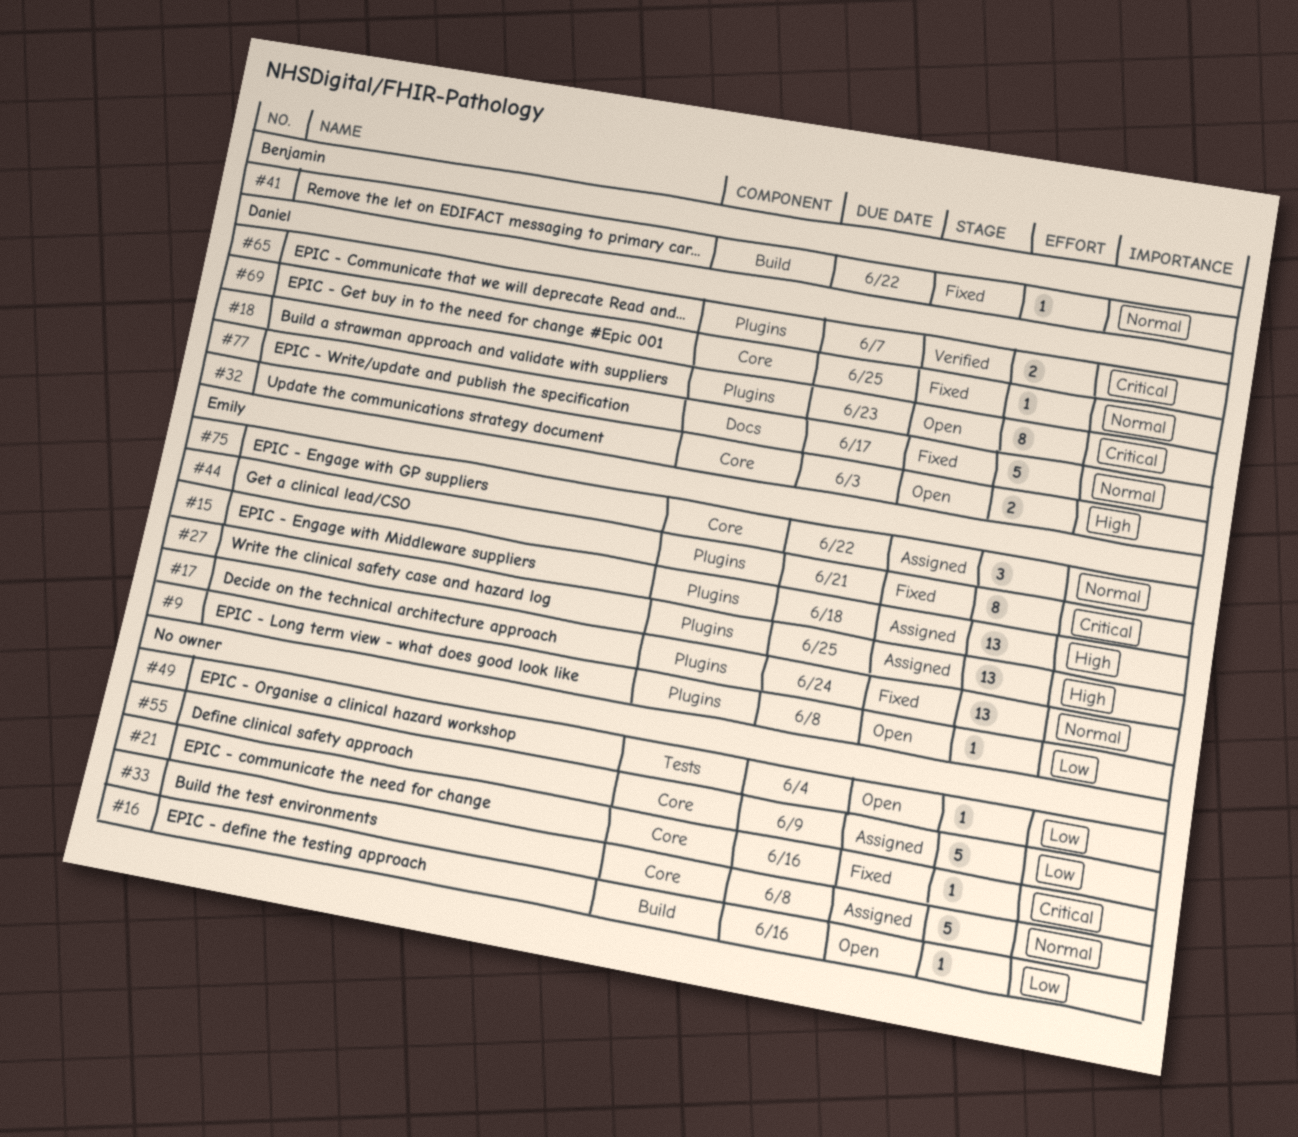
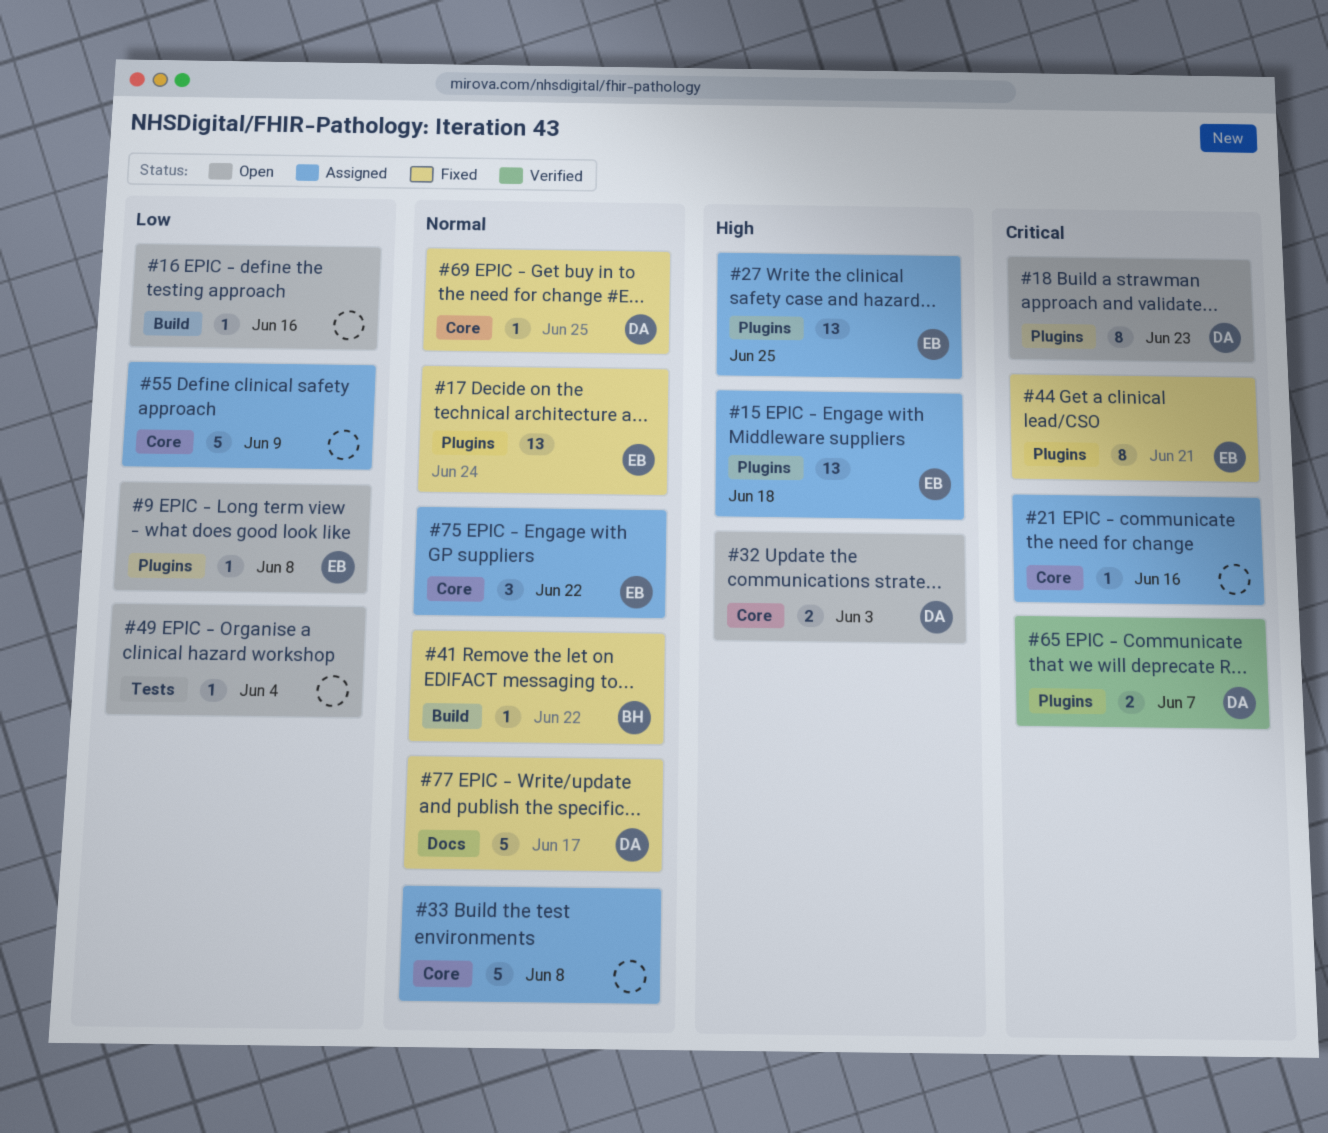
#21, status: Fixed -> Assigned

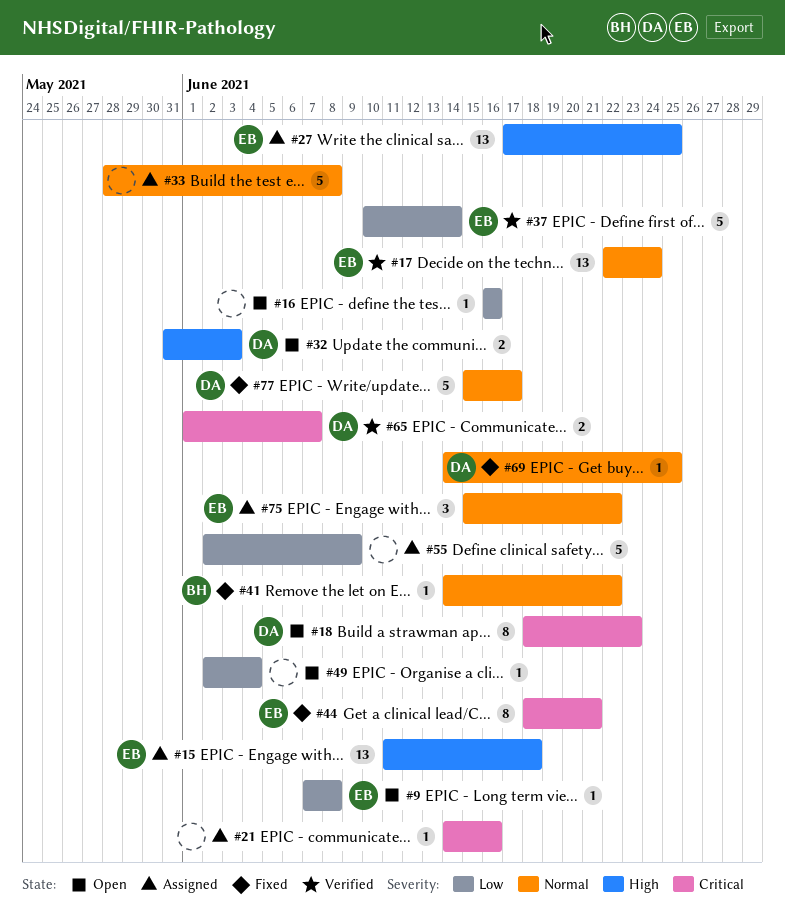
#17, status: Fixed -> Verified
#37: none -> present

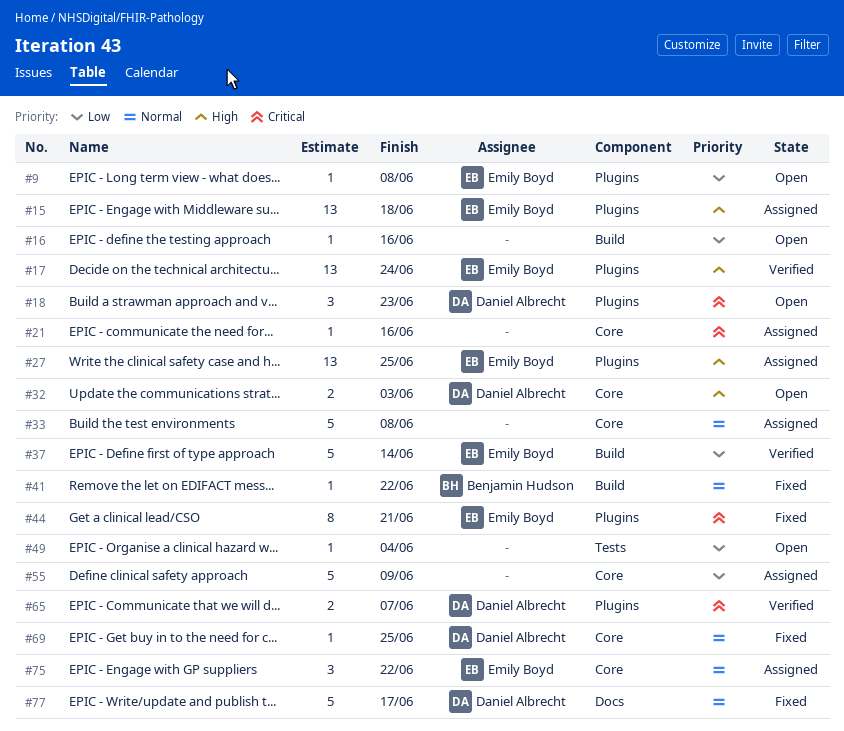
#17, priority: Normal -> High
#18, estimate: 8 -> 3

